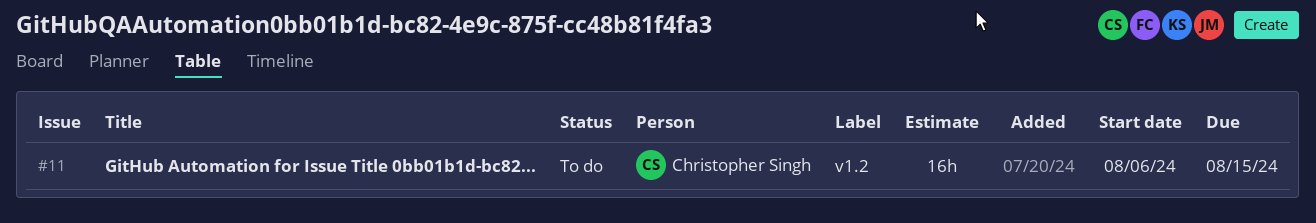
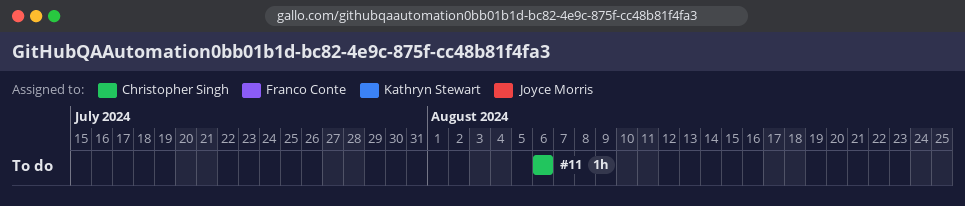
#11, estimate: 16h -> 1h
#11, due: Aug 15 -> Aug 6

